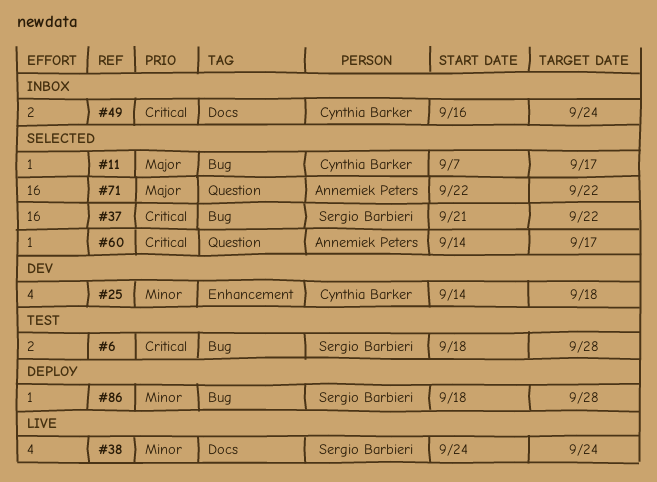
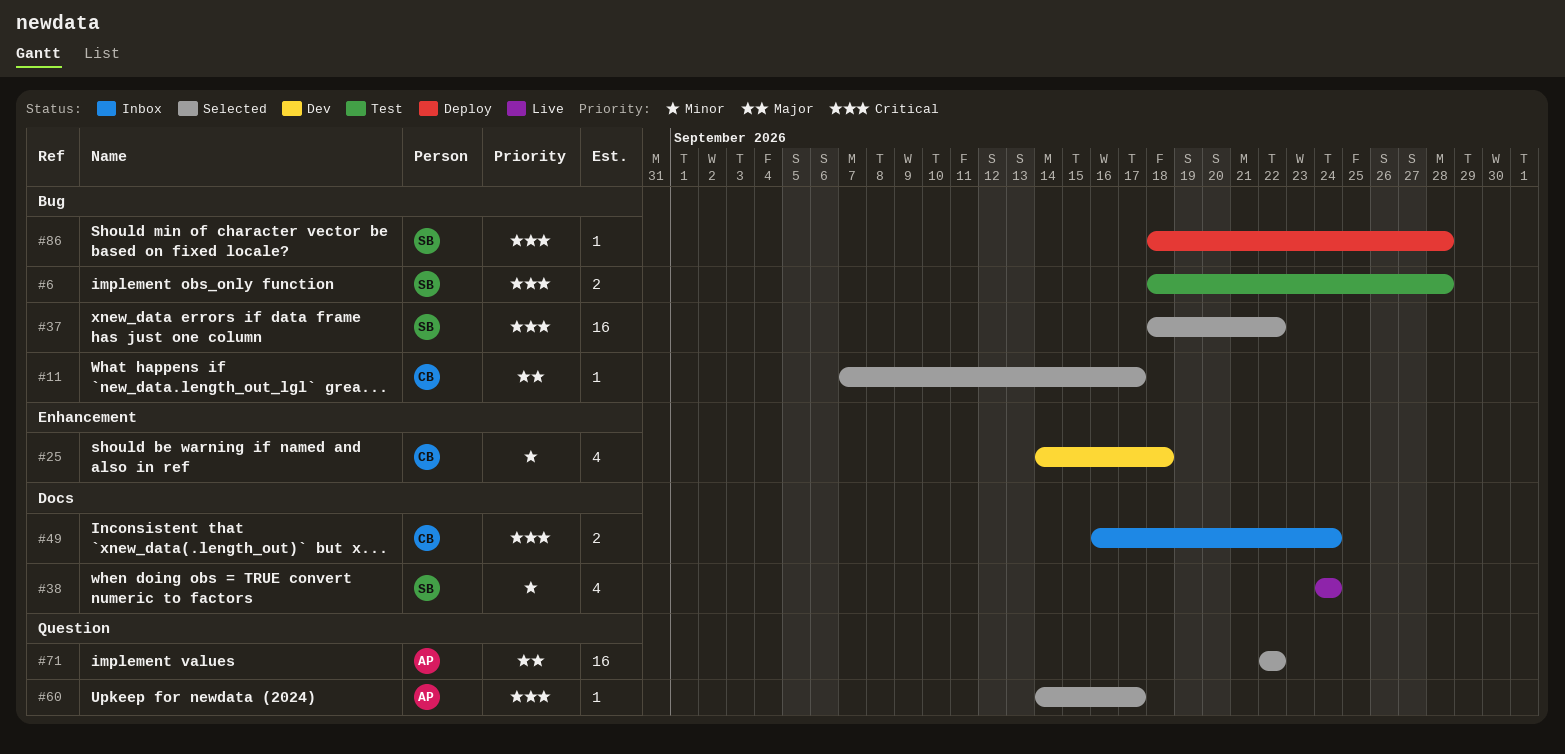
#37, start: Sep 21 -> Sep 18
#86, priority: Minor -> Critical

